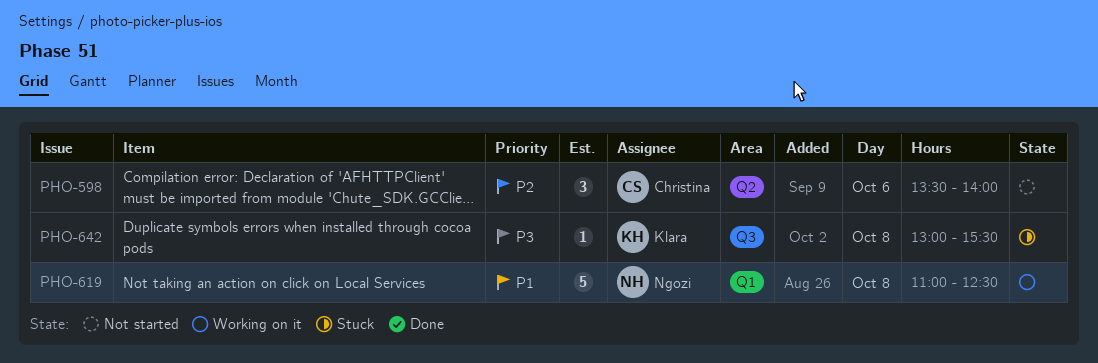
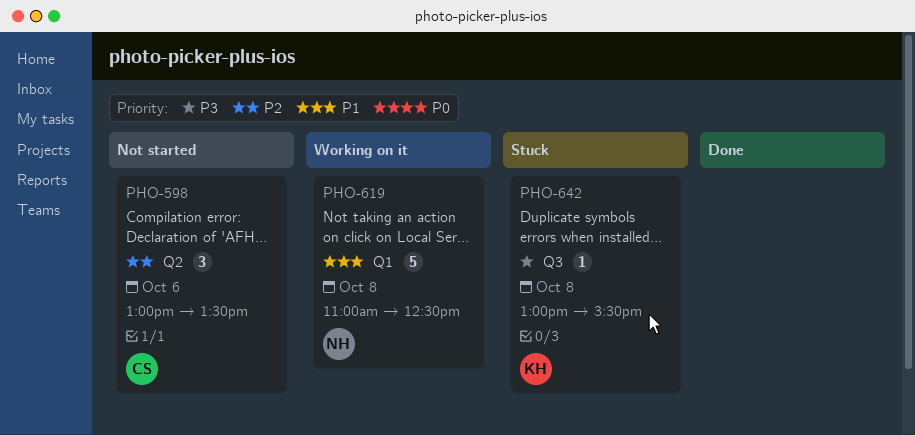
PHO-598, begins: 13:30 -> 13:00
PHO-598, ends: 14:00 -> 13:30

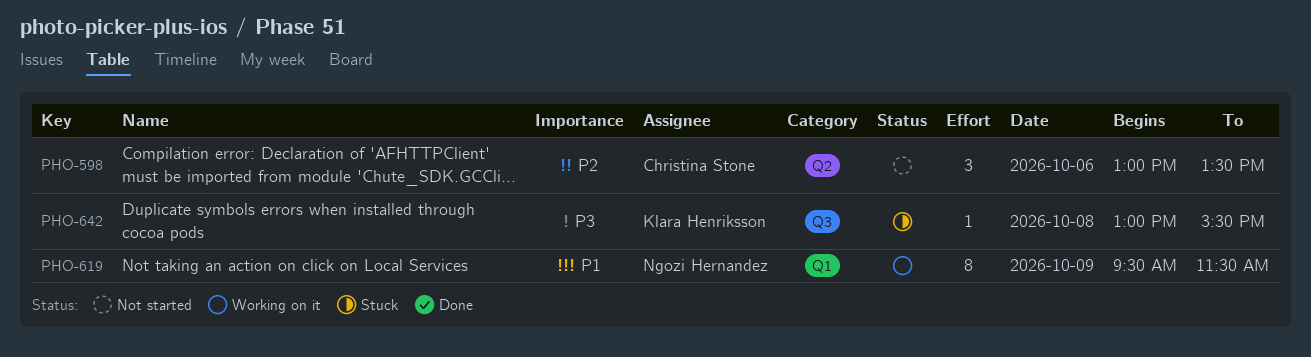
PHO-619, estimate: 5 -> 8
PHO-619, day: Oct 8 -> Oct 9
PHO-619, begins: 11:00 -> 09:30
PHO-619, ends: 12:30 -> 11:30

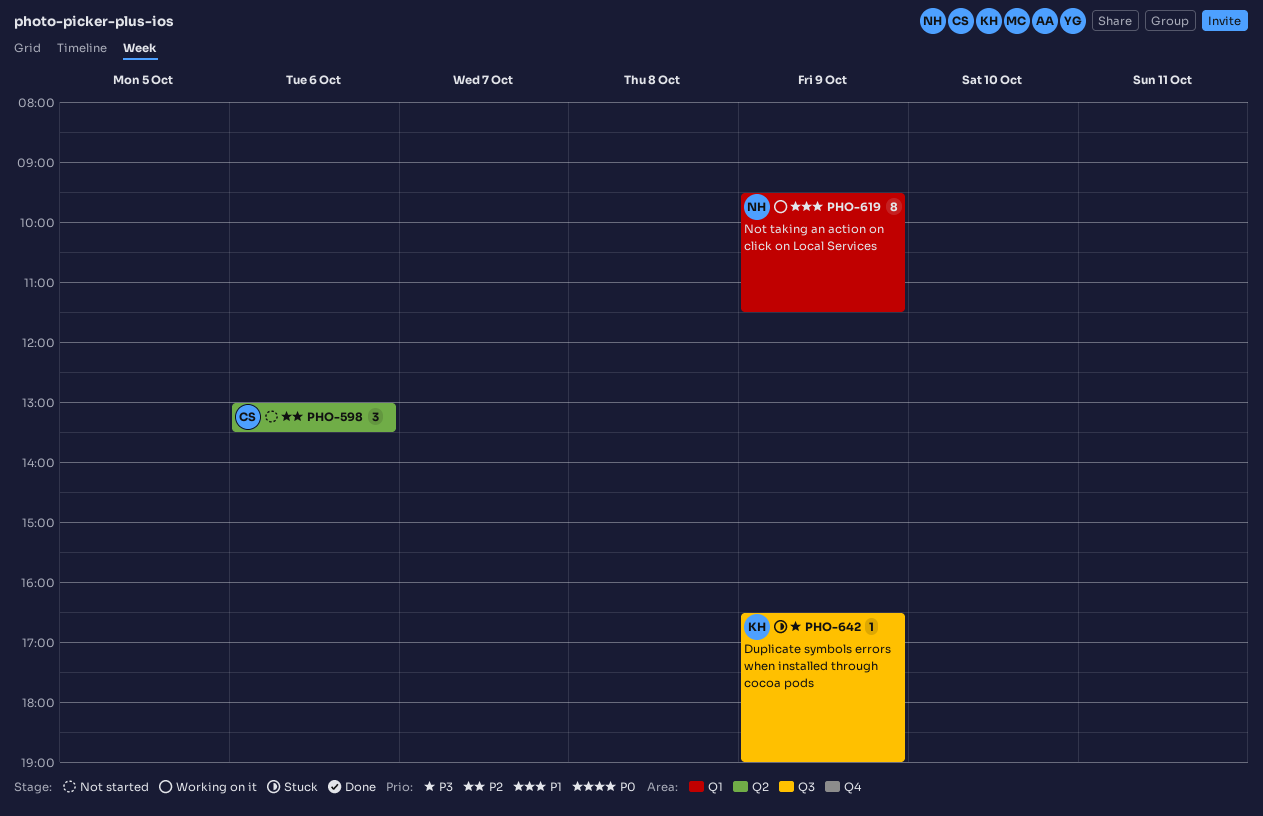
PHO-642, day: Oct 8 -> Oct 9
PHO-642, begins: 13:00 -> 16:30
PHO-642, ends: 15:30 -> 19:00

